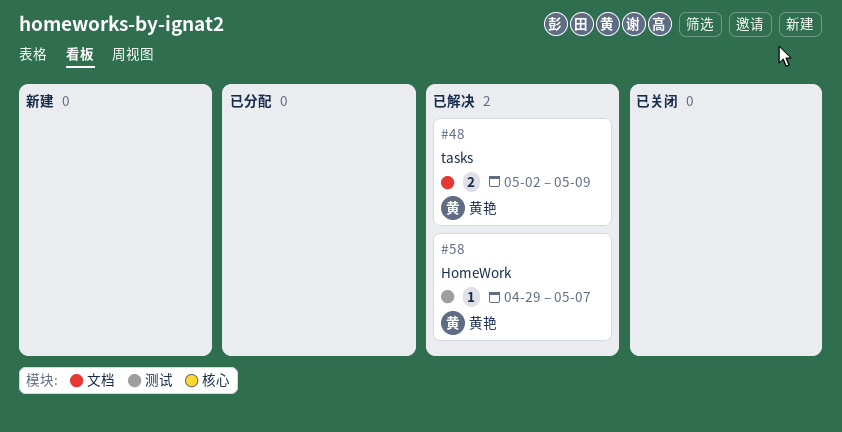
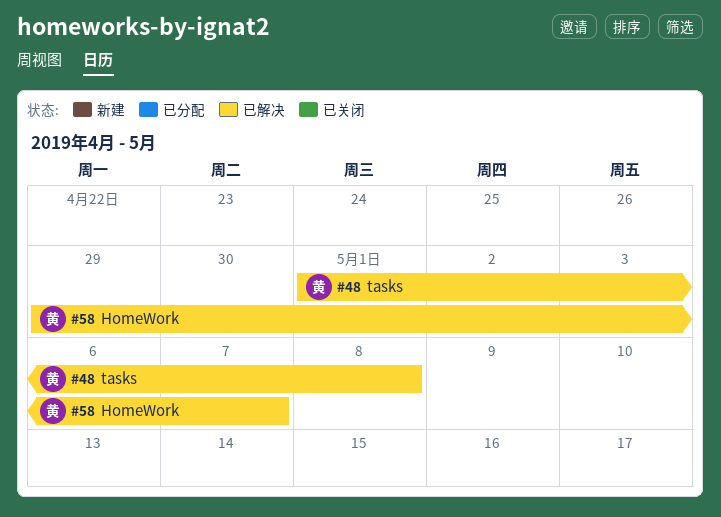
#48, start: May 2 -> May 1
#48, due: May 9 -> May 8

